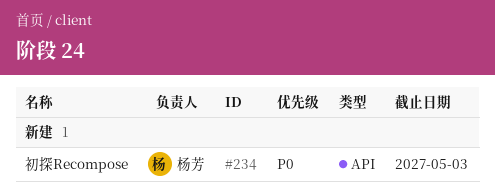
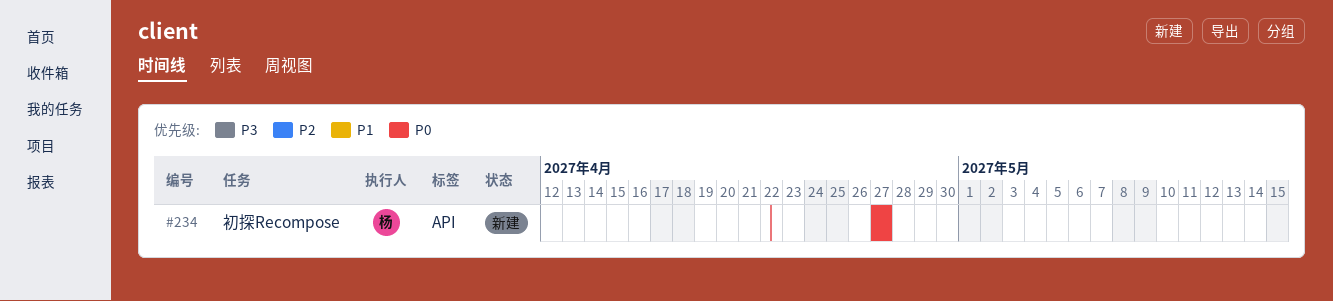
#234, due: May 3 -> Apr 27

